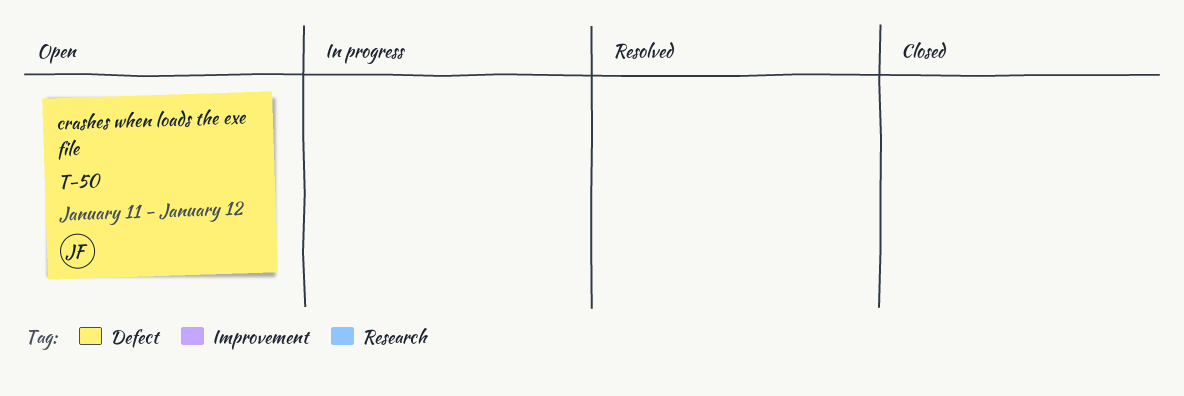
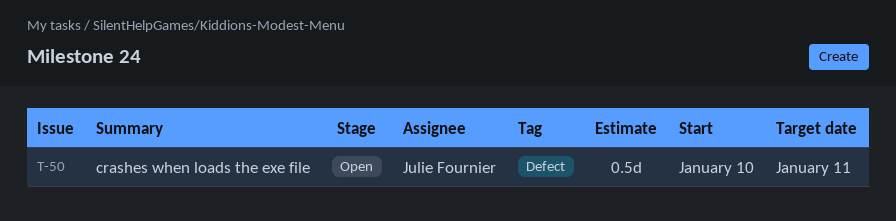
T-50, start: Jan 11 -> Jan 10
T-50, due: Jan 12 -> Jan 11

